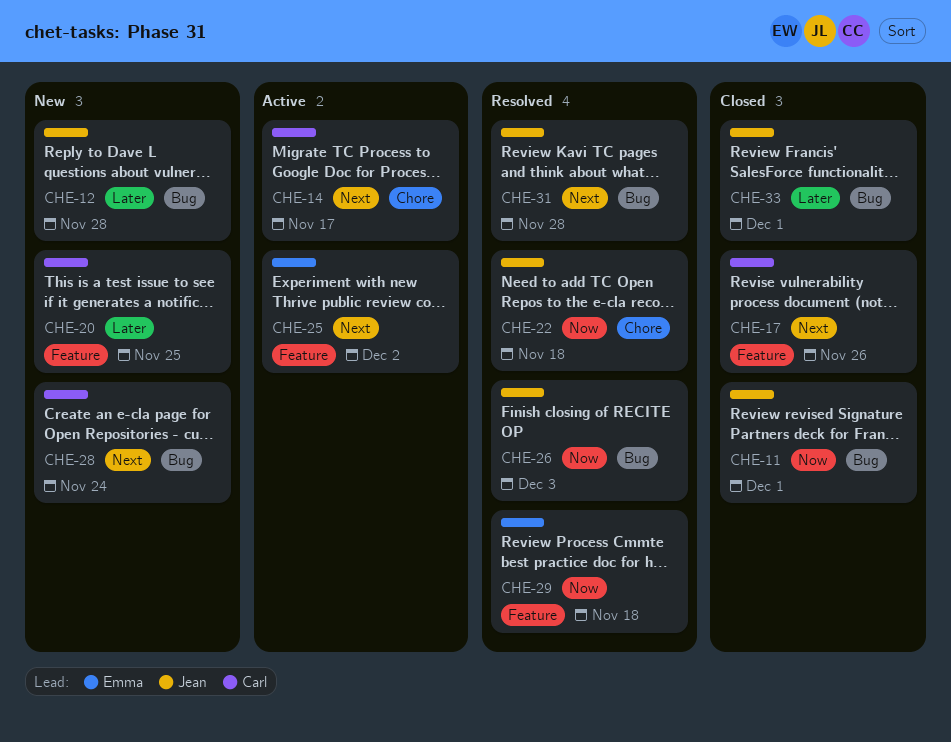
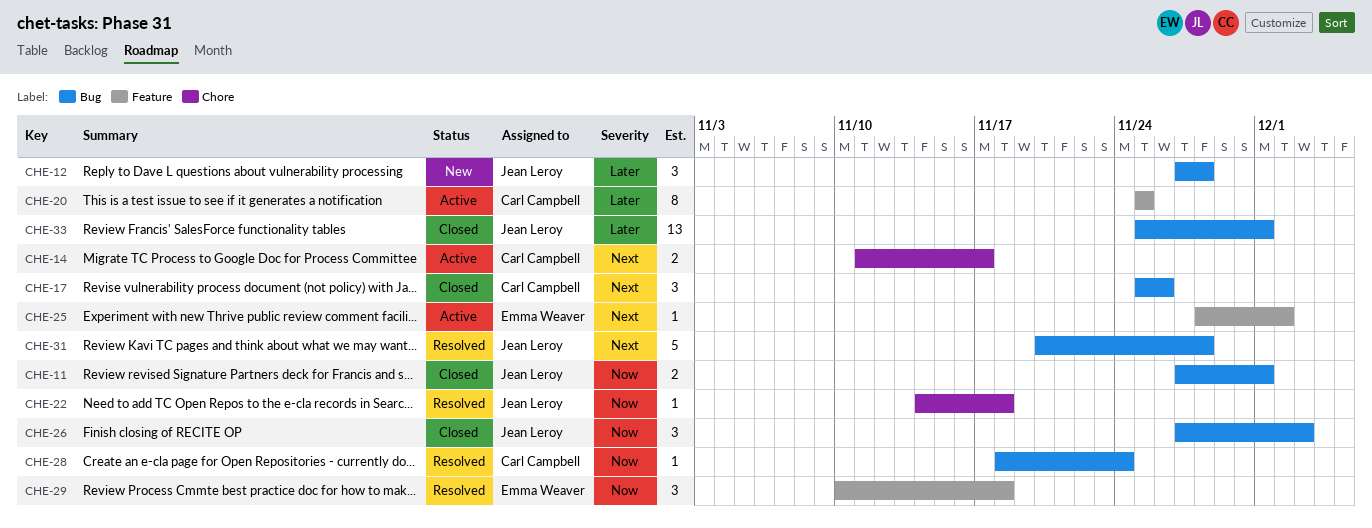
CHE-17, label: Feature -> Bug
CHE-20, status: New -> Active
CHE-26, status: Resolved -> Closed
CHE-28, status: New -> Resolved
CHE-28, priority: Next -> Now

